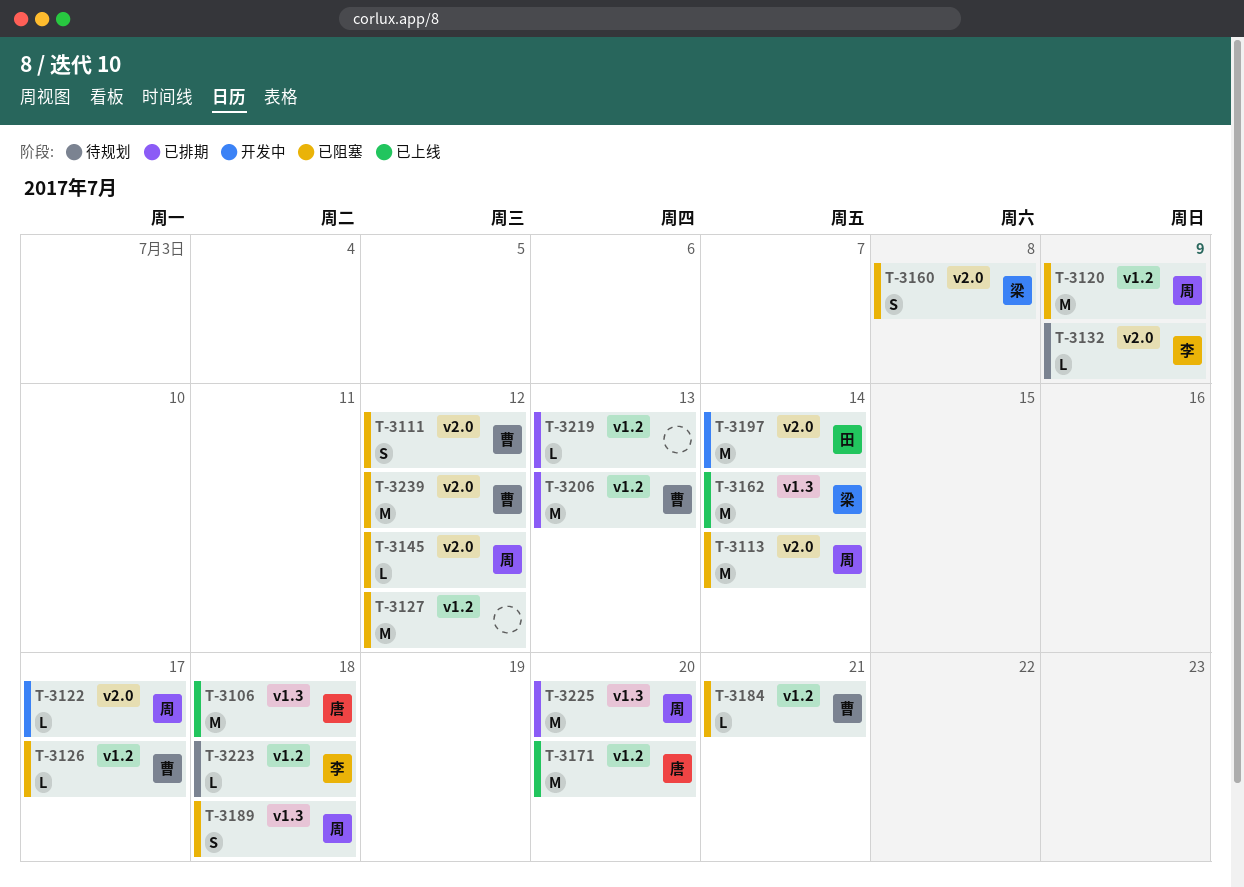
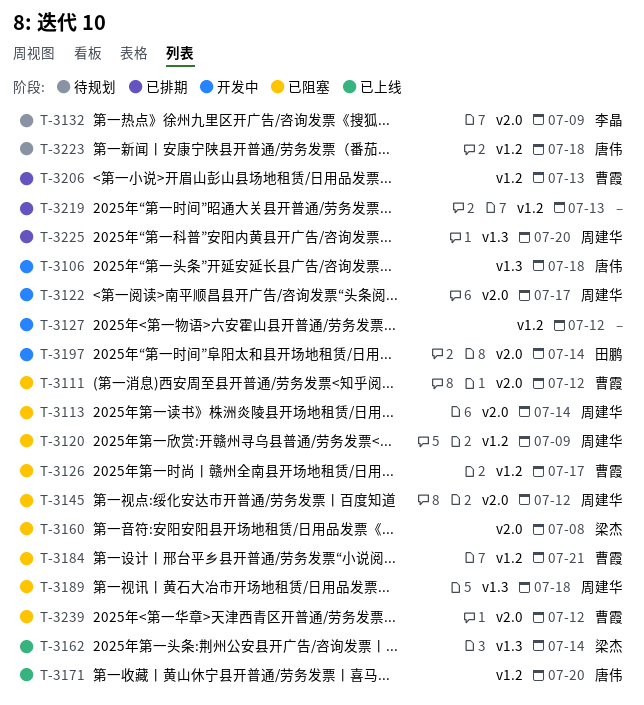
T-3106, status: 已上线 -> 开发中
T-3127, status: 已阻塞 -> 开发中
T-3223, owner: 李晶 -> 唐伟

